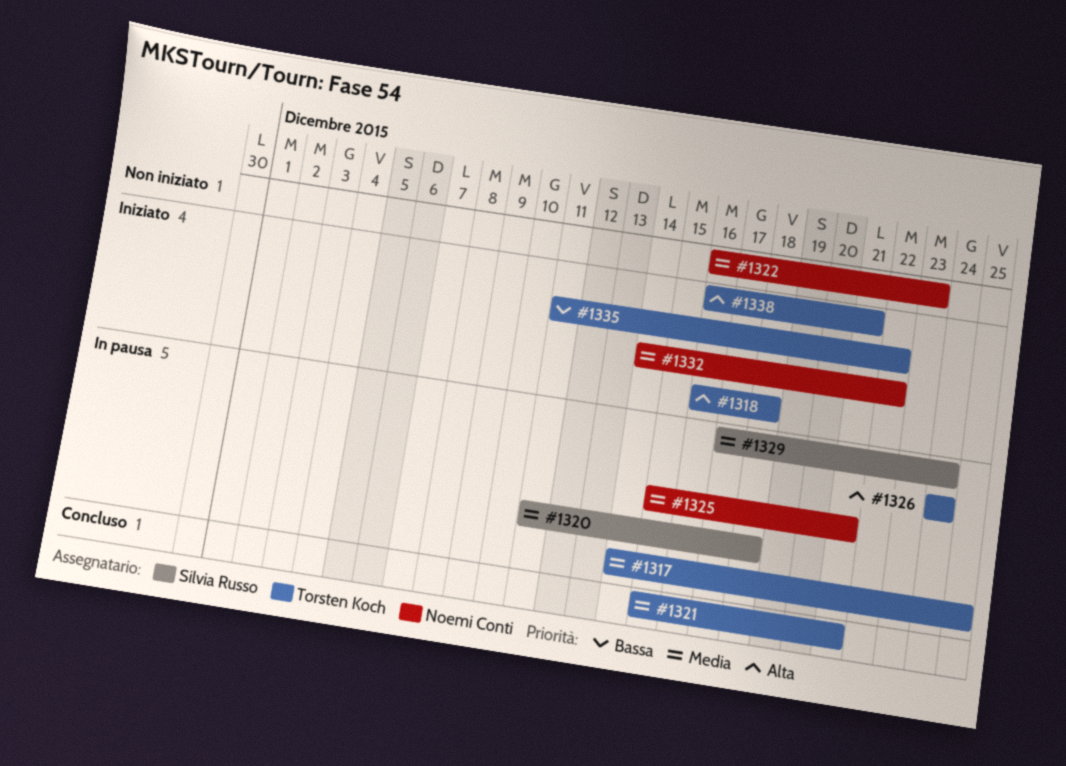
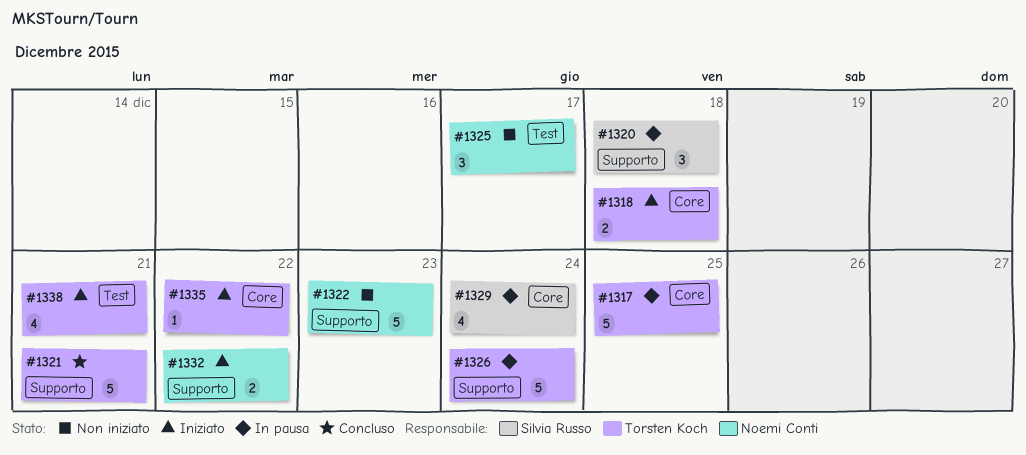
#1325, status: In pausa -> Non iniziato
#1325, due: Dec 21 -> Dec 17

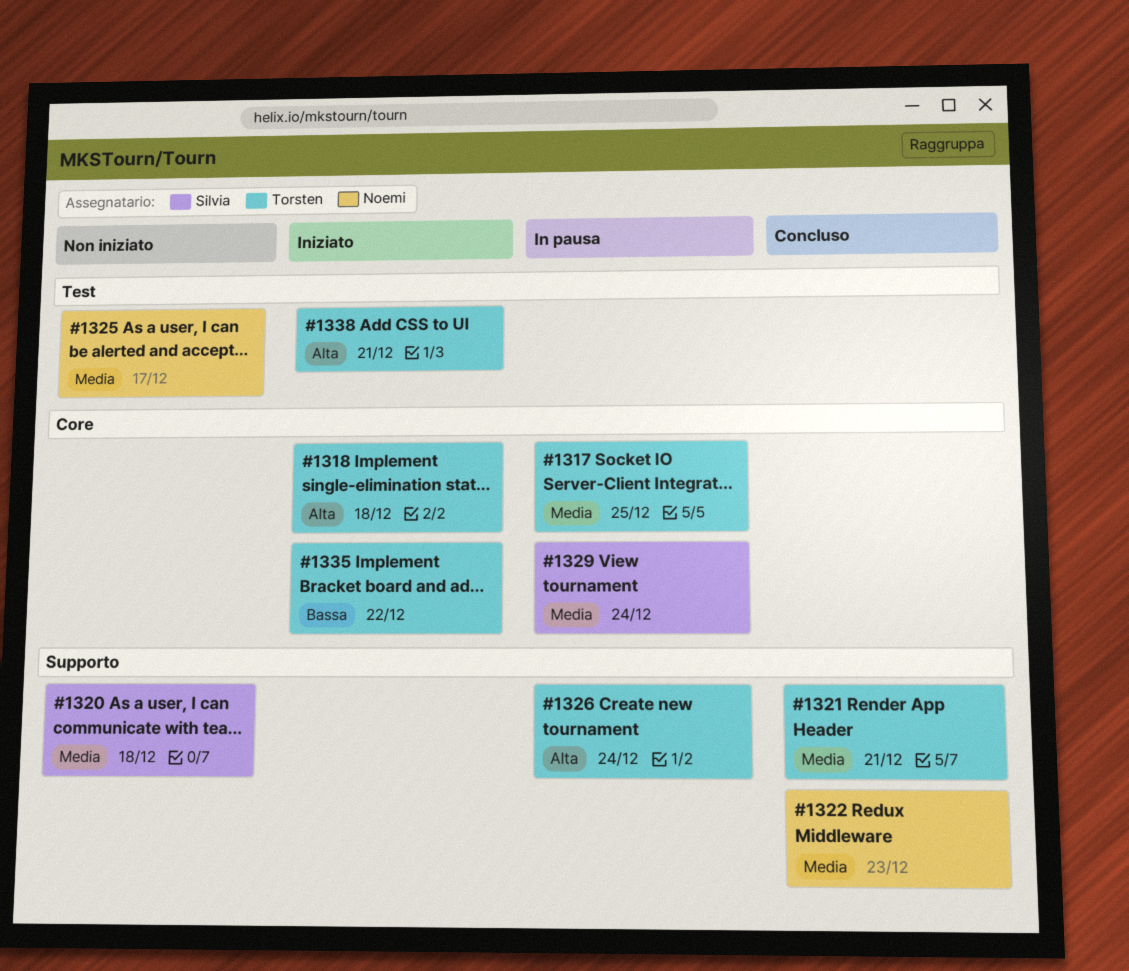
#1320, status: In pausa -> Non iniziato
#1322, status: Non iniziato -> Concluso
#1332: present -> none

